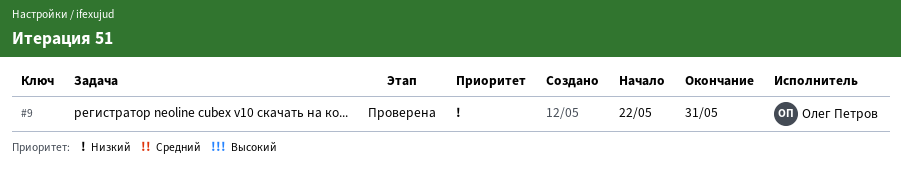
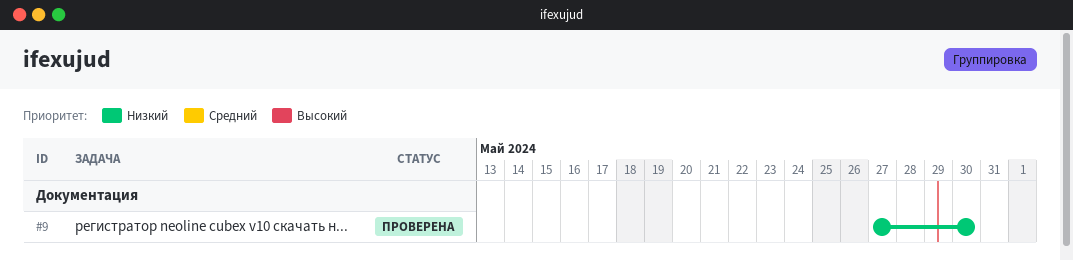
#9, start: May 22 -> May 27
#9, due: May 31 -> May 30

